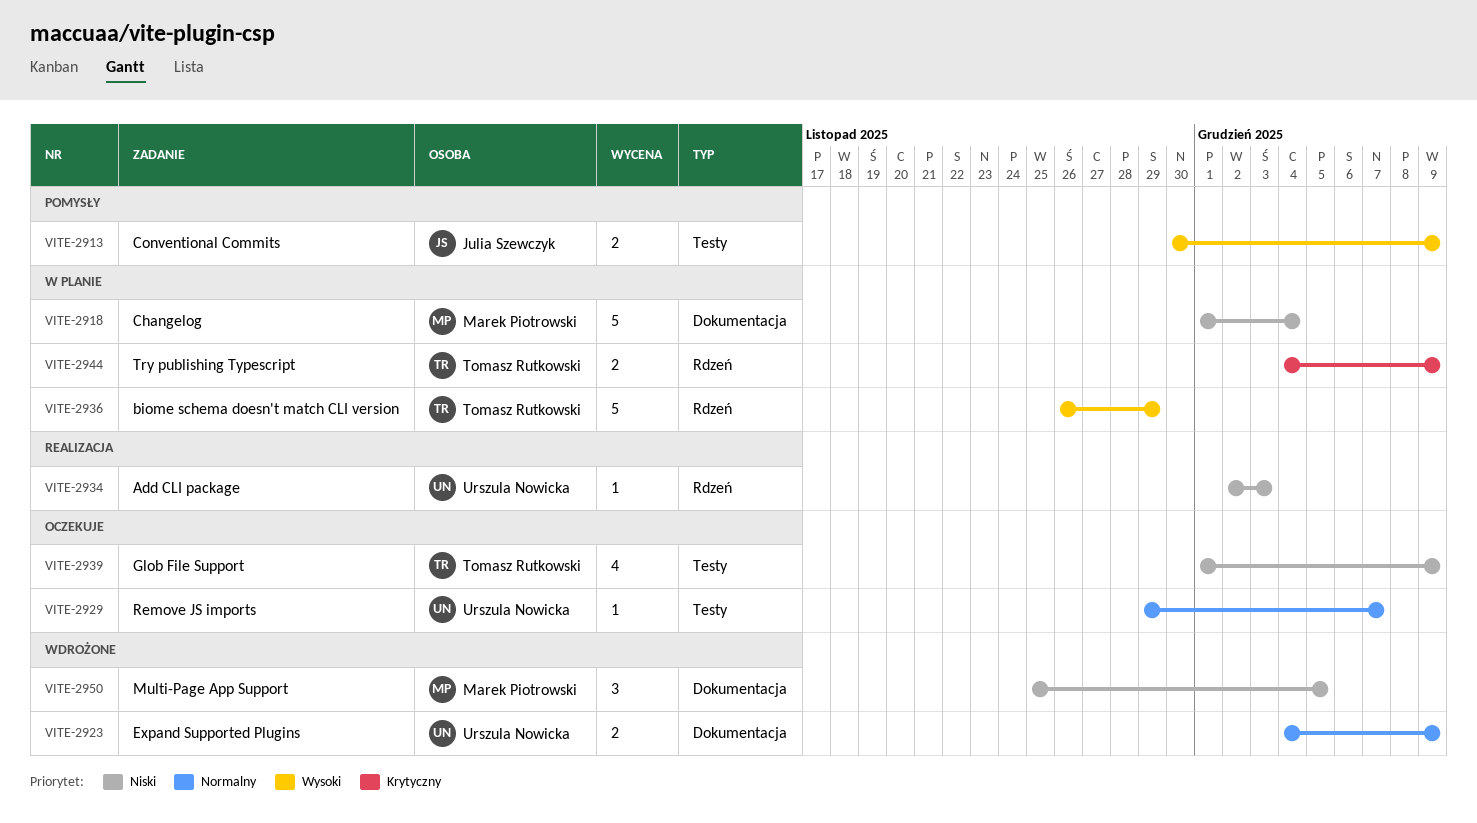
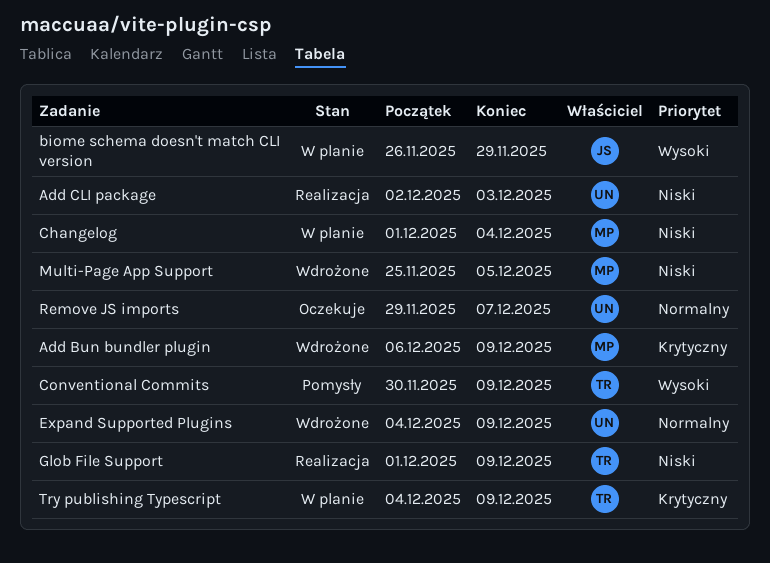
Add Bun bundler plugin: none -> present
biome schema doesn't match CLI version, owner: Tomasz Rutkowski -> Julia Szewczyk
Conventional Commits, owner: Julia Szewczyk -> Tomasz Rutkowski
Glob File Support, status: Oczekuje -> Realizacja

